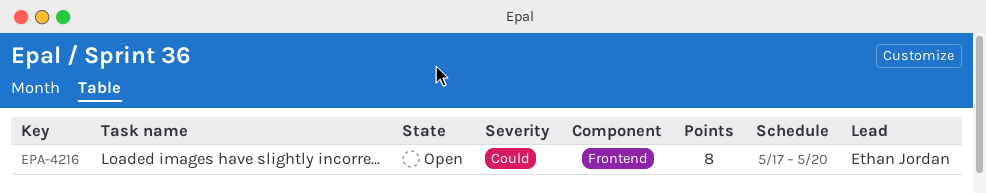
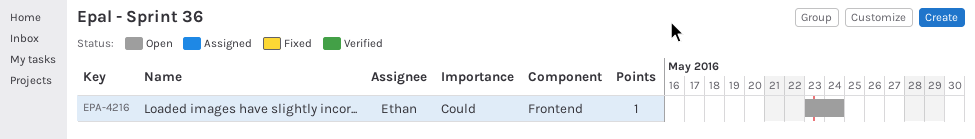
EPA-4216, estimate: 8 -> 1
EPA-4216, start: May 17 -> May 23
EPA-4216, due: May 20 -> May 24

